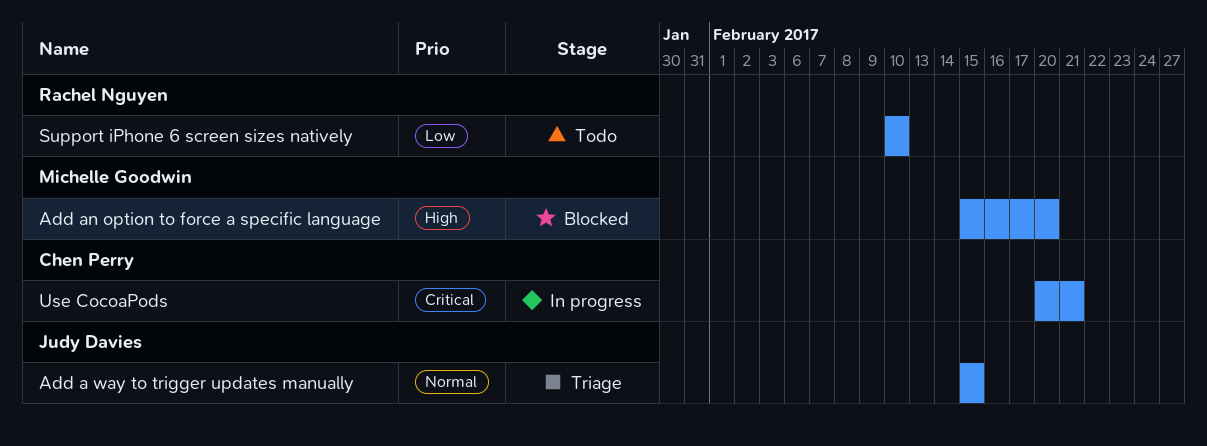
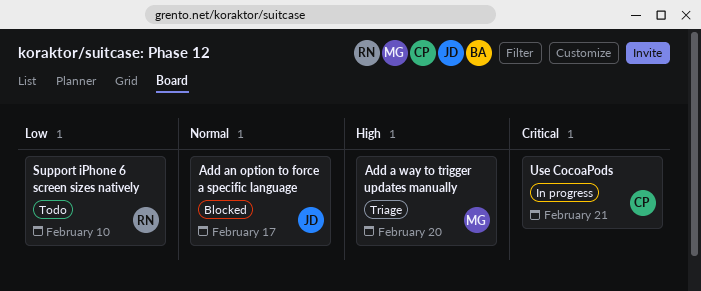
Add a way to trigger updates manually, owner: Judy Davies -> Michelle Goodwin
Add a way to trigger updates manually, priority: Normal -> High
Add a way to trigger updates manually, due: Feb 15 -> Feb 20
Add an option to force a specific language, owner: Michelle Goodwin -> Judy Davies
Add an option to force a specific language, priority: High -> Normal
Add an option to force a specific language, due: Feb 20 -> Feb 17

